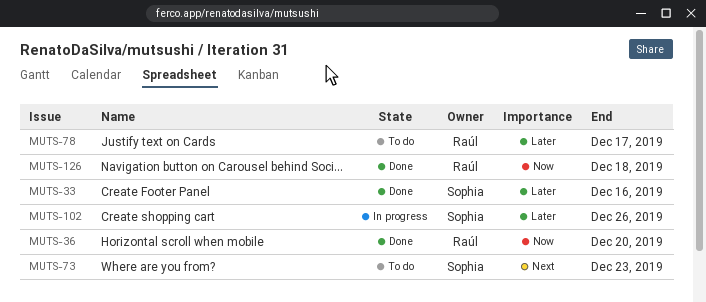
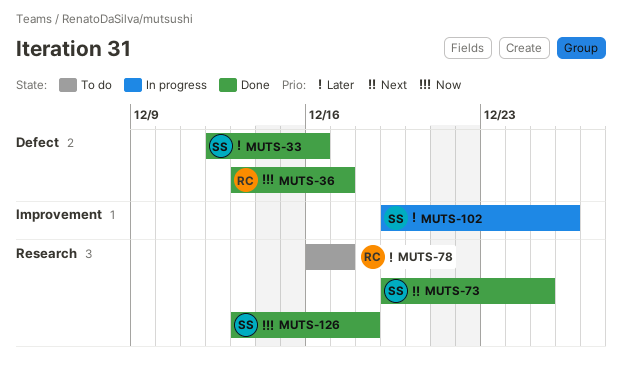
MUTS-36, due: Dec 20 -> Dec 17
MUTS-73, status: To do -> Done
MUTS-73, due: Dec 23 -> Dec 25
MUTS-126, owner: Raúl -> Sophia

